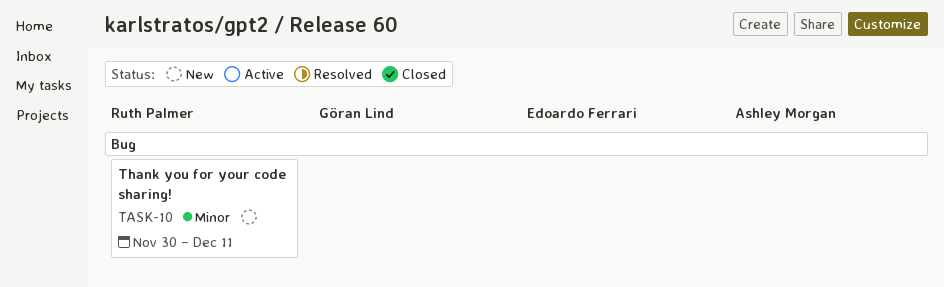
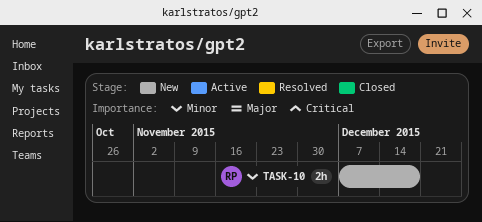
TASK-10, start: Nov 30 -> Dec 7
TASK-10, due: Dec 11 -> Dec 18

